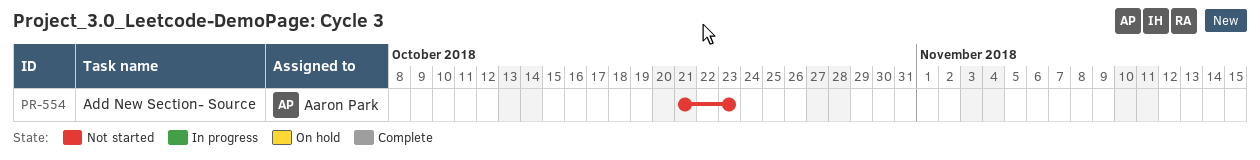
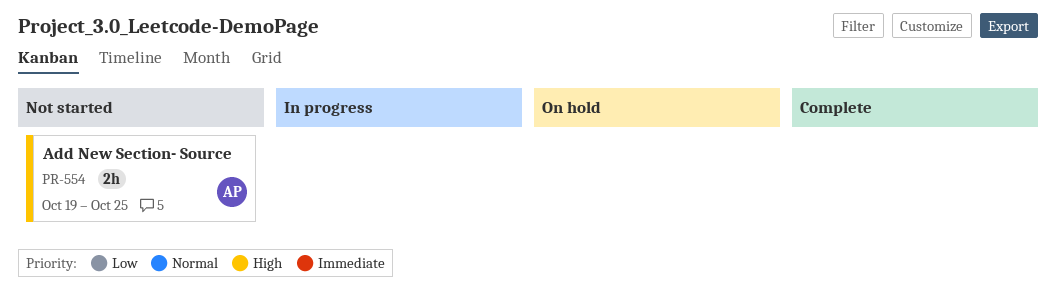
PR-554, start: Oct 21 -> Oct 19
PR-554, due: Oct 23 -> Oct 25

